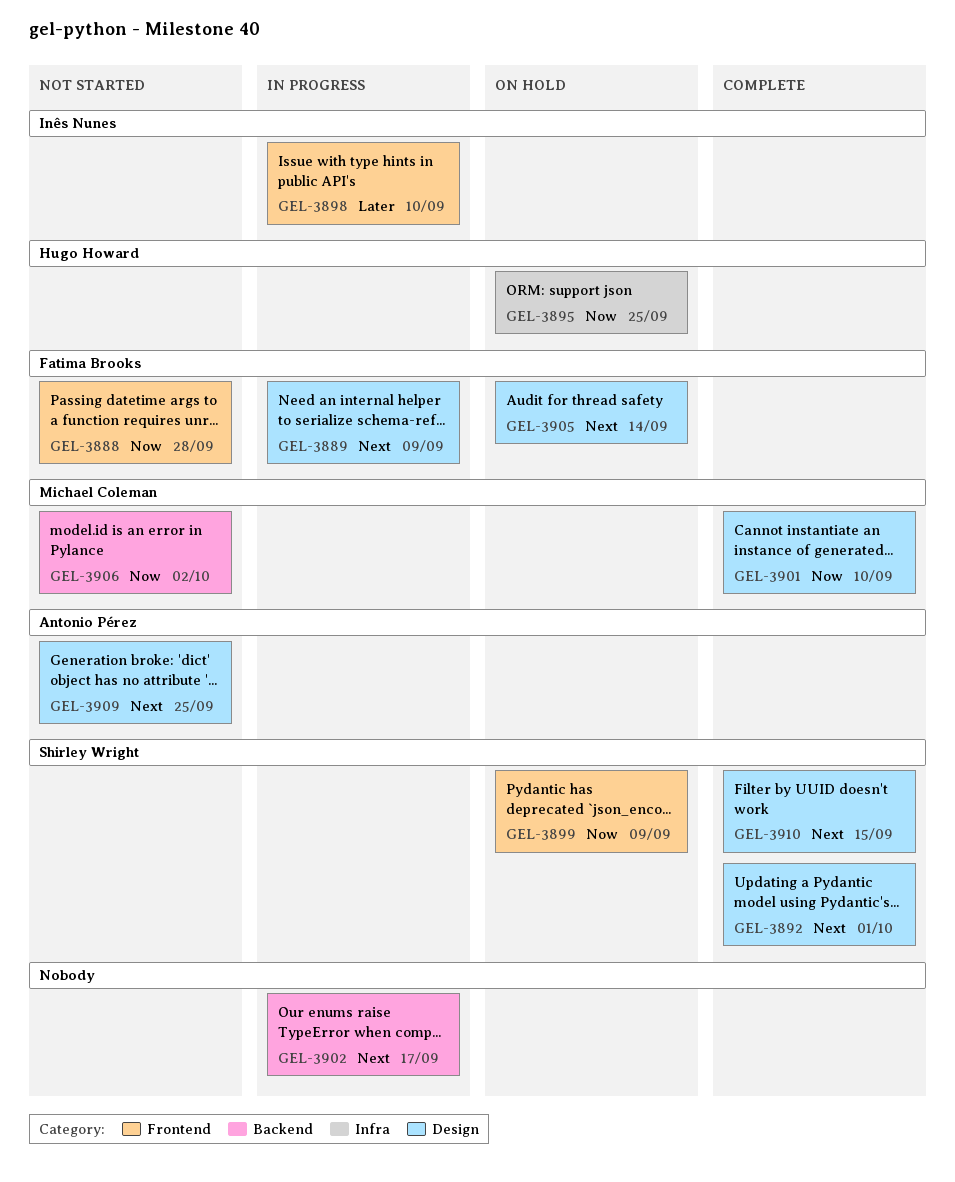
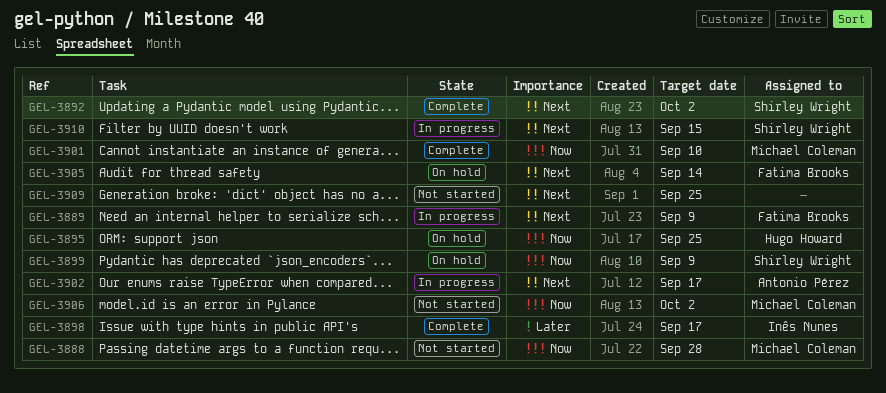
GEL-3888, owner: Fatima Brooks -> Michael Coleman
GEL-3892, due: Oct 1 -> Oct 2
GEL-3898, status: In progress -> Complete
GEL-3898, due: Sep 10 -> Sep 17
GEL-3902, owner: none -> Antonio Pérez
GEL-3909, owner: Antonio Pérez -> none
GEL-3910, status: Complete -> In progress

